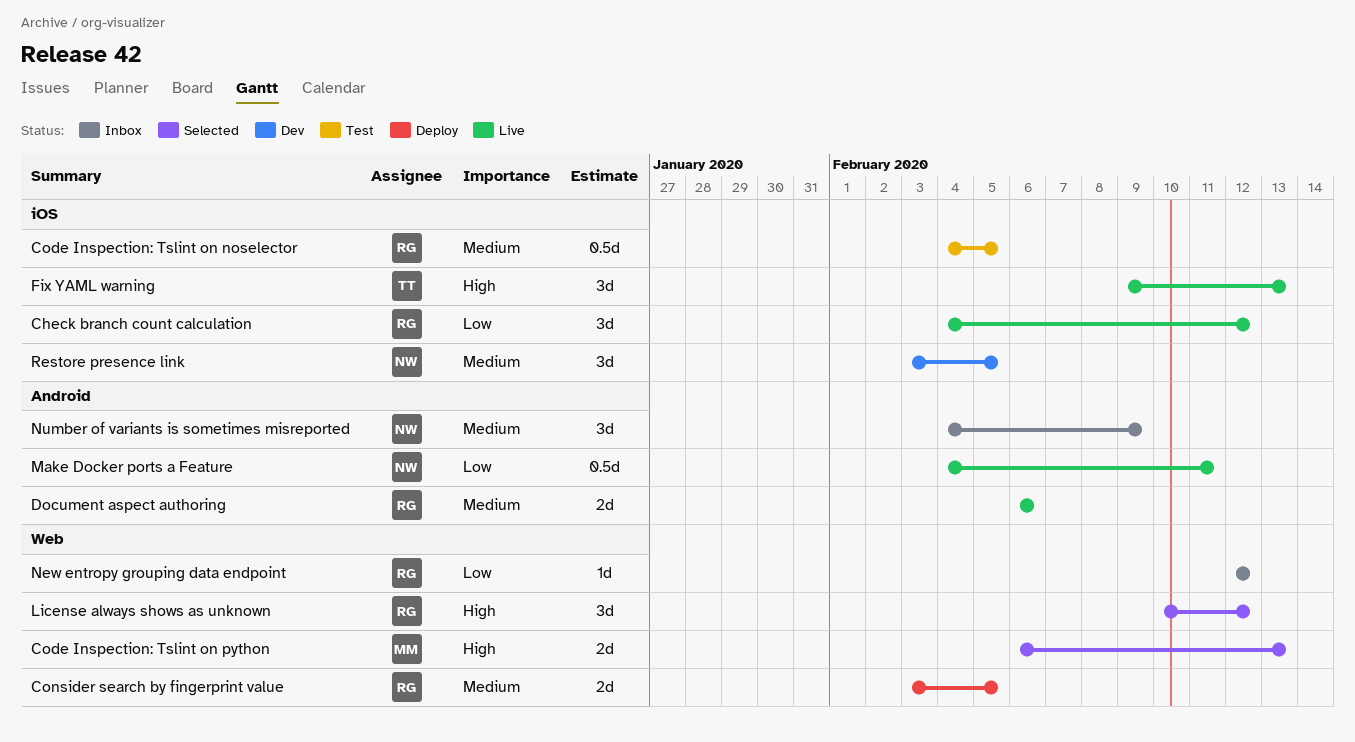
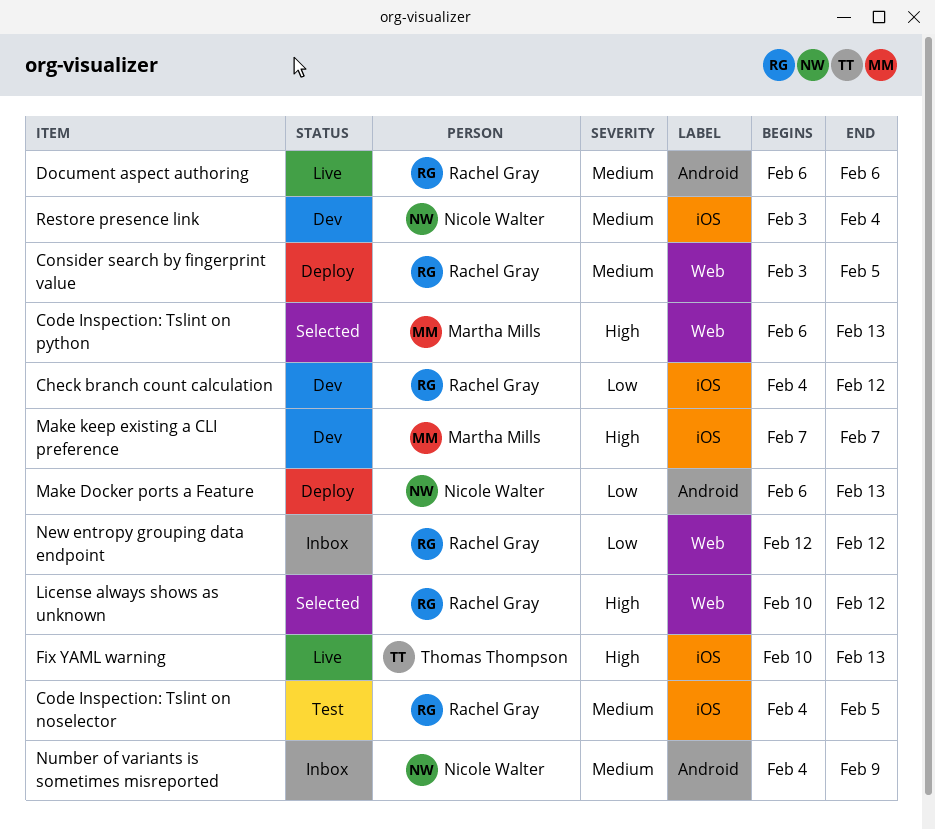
Check branch count calculation, status: Live -> Dev
Fix YAML warning, start: Feb 9 -> Feb 10
Make Docker ports a Feature, status: Live -> Deploy
Make Docker ports a Feature, start: Feb 4 -> Feb 6
Make Docker ports a Feature, due: Feb 11 -> Feb 13
Make keep existing a CLI preference: none -> present
Restore presence link, due: Feb 5 -> Feb 4

